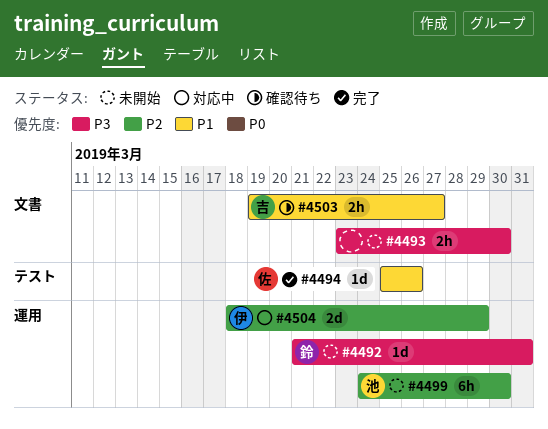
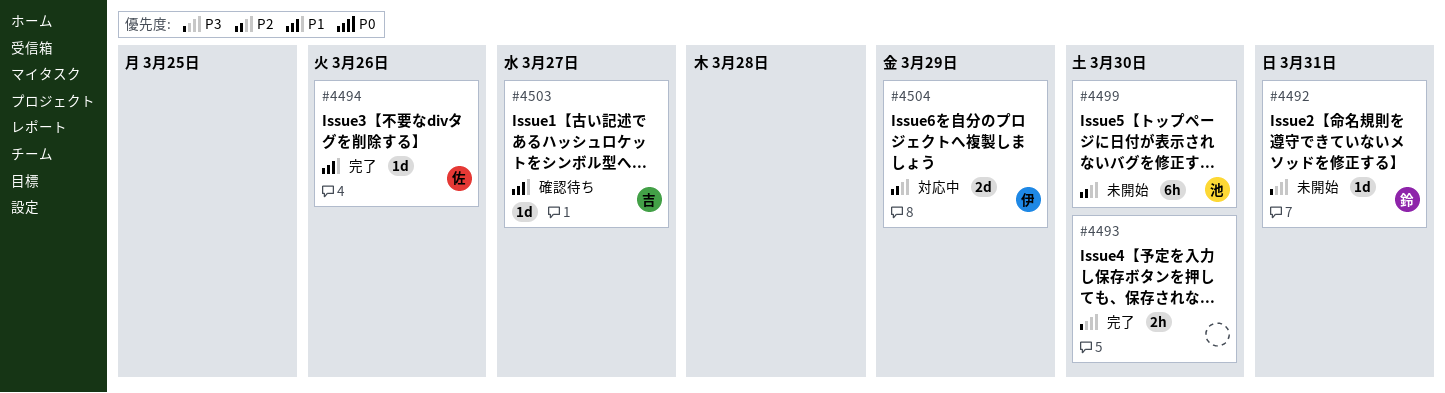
#4493, status: 未開始 -> 完了
#4503, estimate: 2h -> 1d

